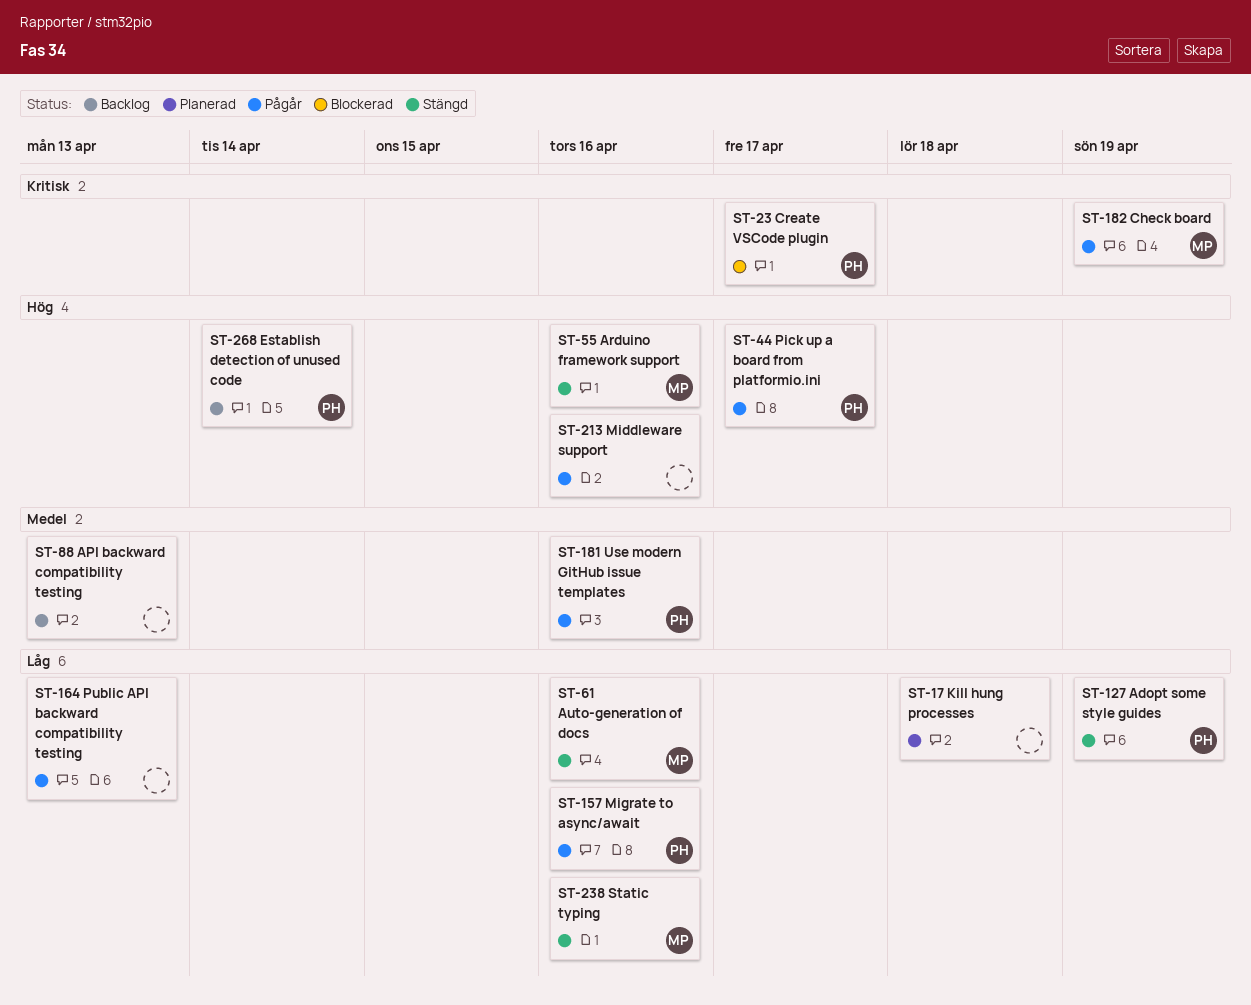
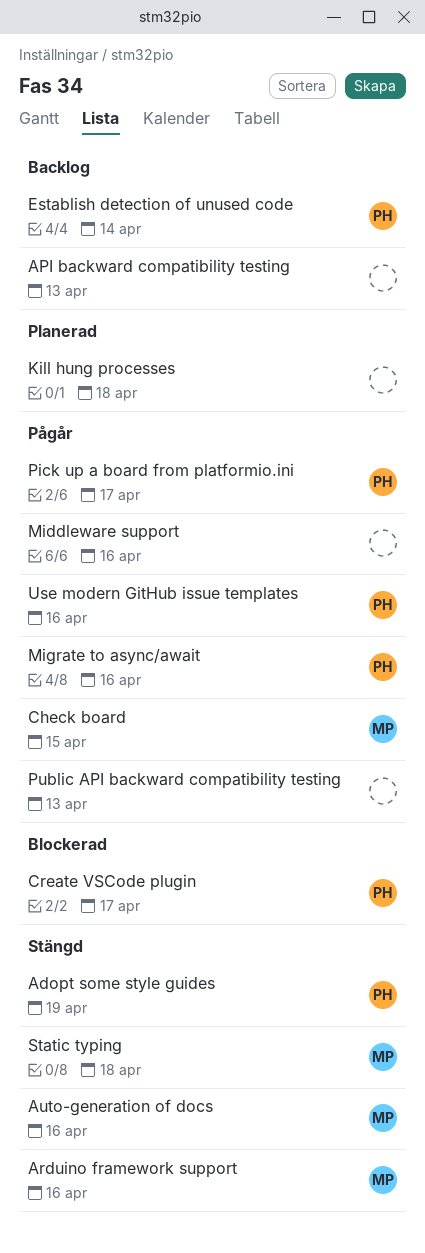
Check board, due: Apr 19 -> Apr 15
Static typing, due: Apr 16 -> Apr 18

